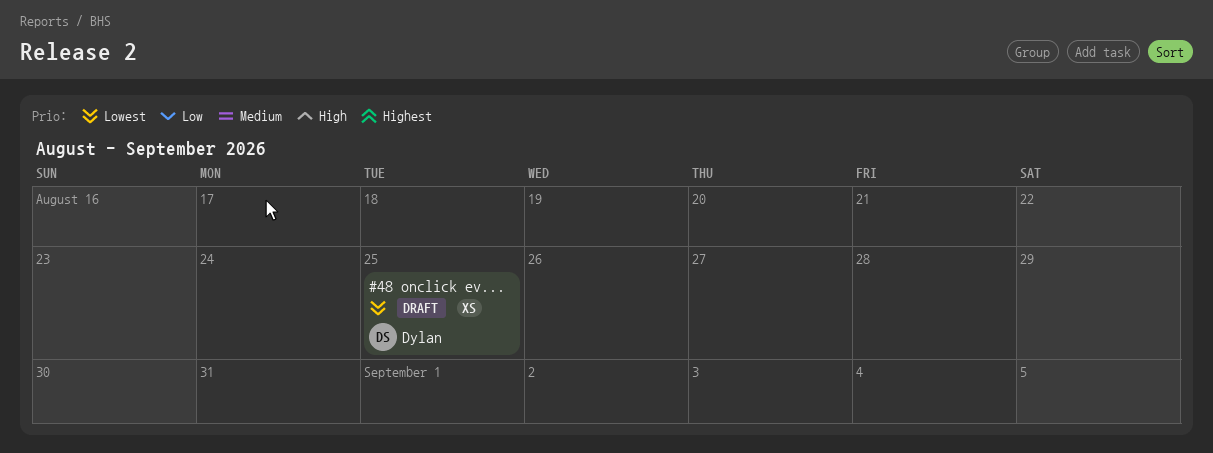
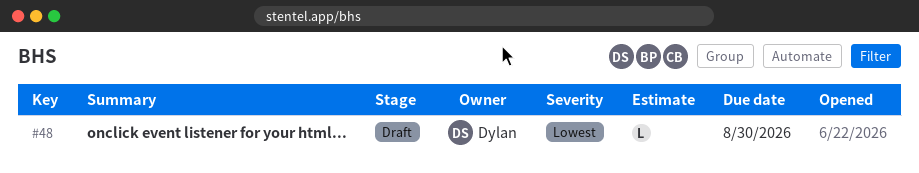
#48, estimate: XS -> L
#48, due: Aug 25 -> Aug 30

